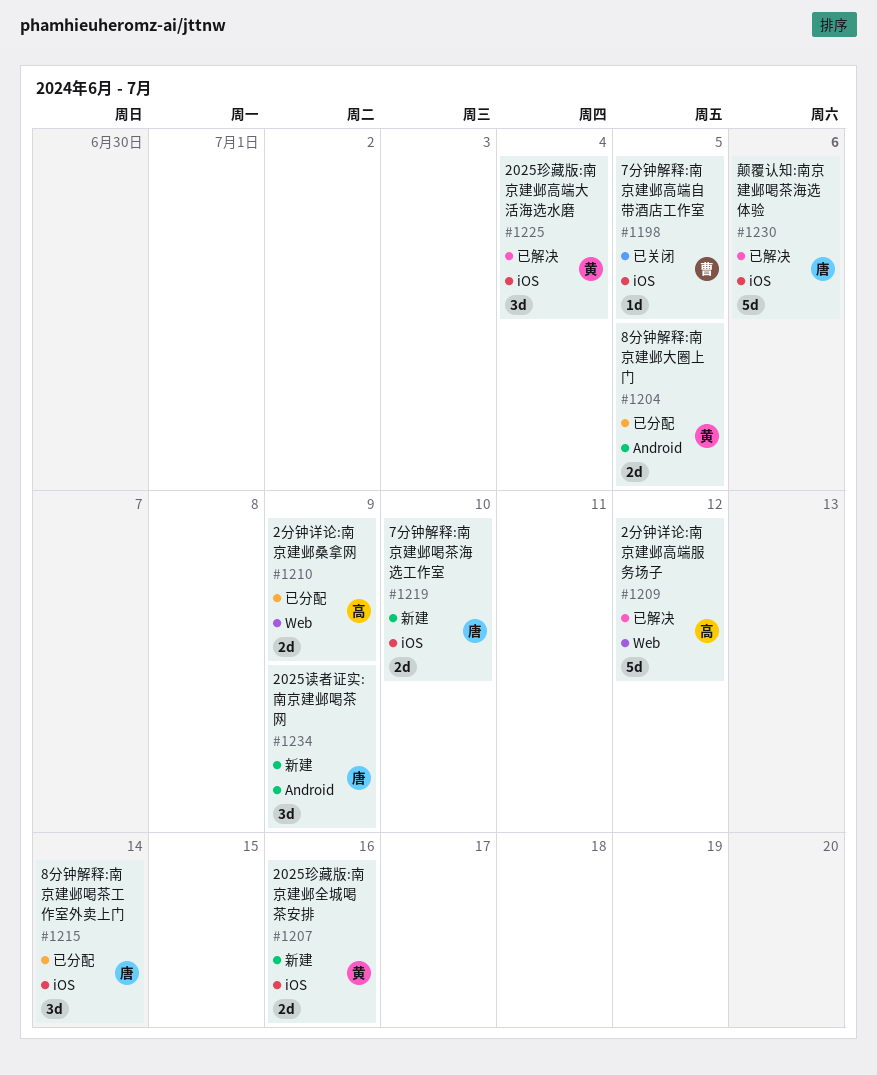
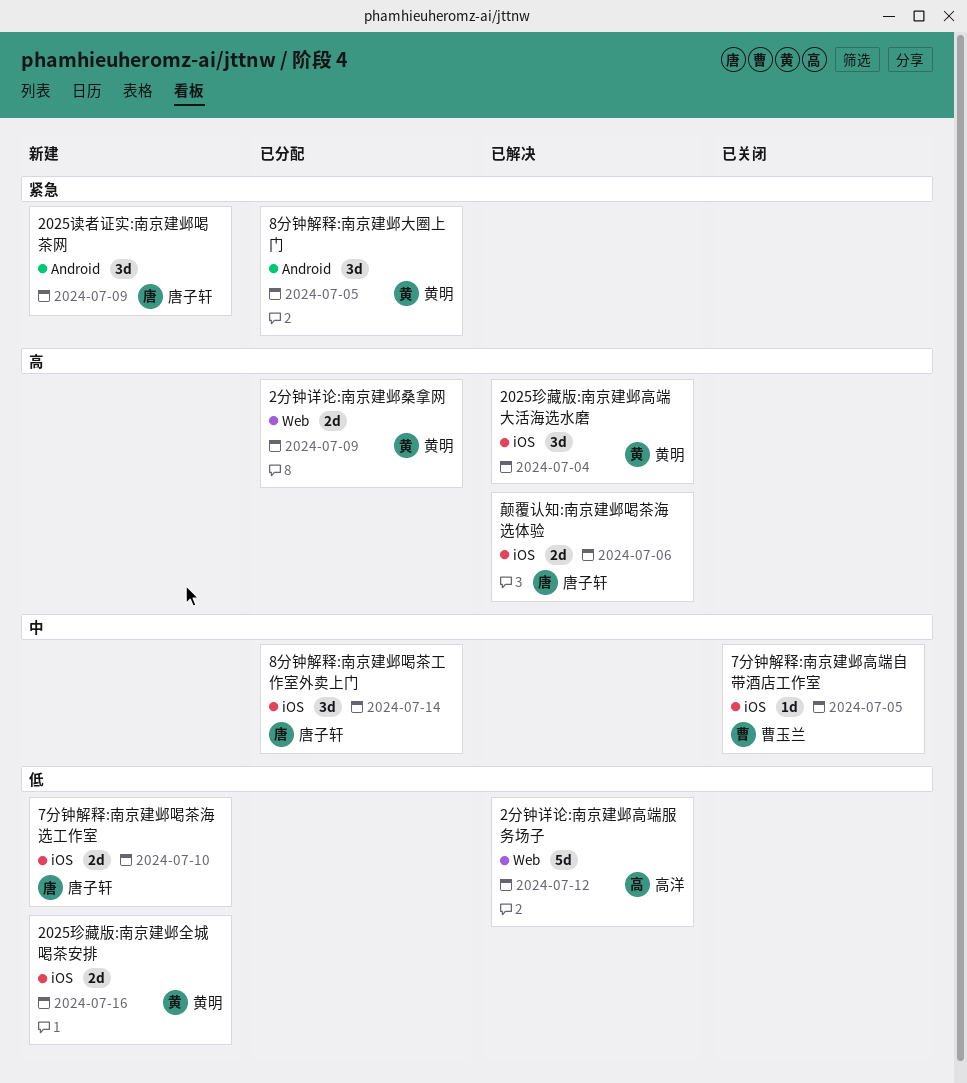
2分钟详论:南京建邺桑拿网, owner: 高洋 -> 黄明
8分钟解释:南京建邺大圈上门, estimate: 2d -> 3d
颠覆认知:南京建邺喝茶海选体验, estimate: 5d -> 2d

